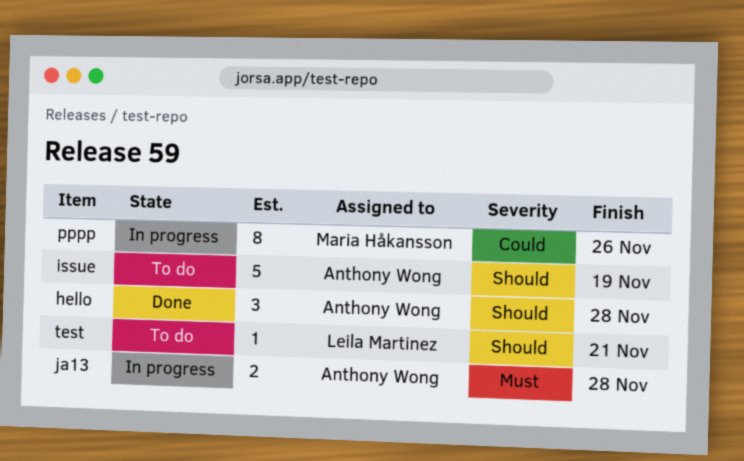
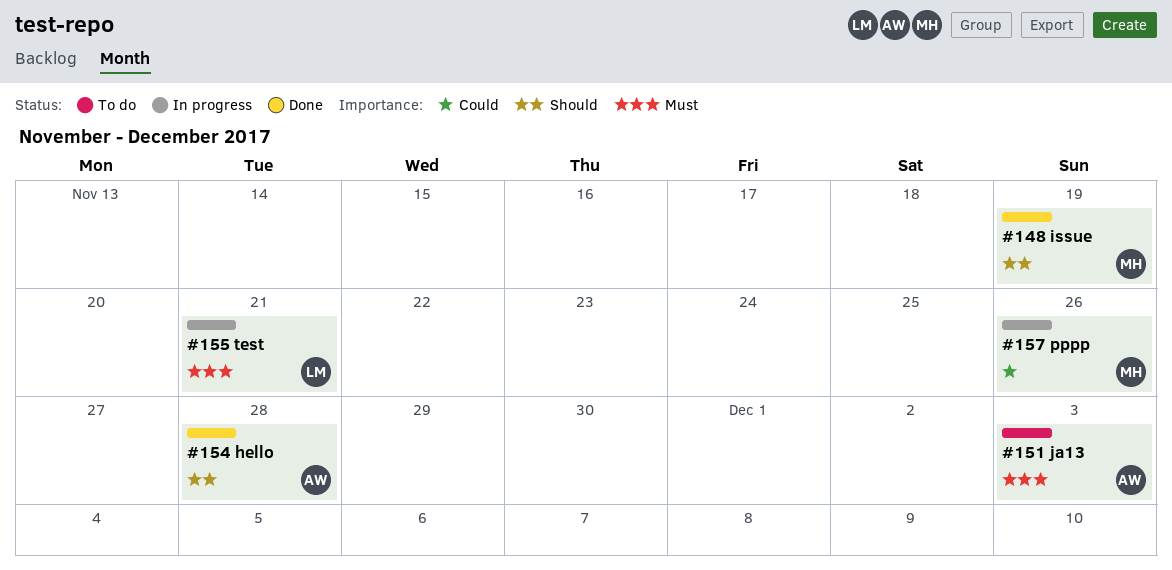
issue, status: To do -> Done
issue, owner: Anthony Wong -> Maria Håkansson
ja13, status: In progress -> To do
ja13, due: Nov 28 -> Dec 3
test, status: To do -> In progress
test, priority: Should -> Must

